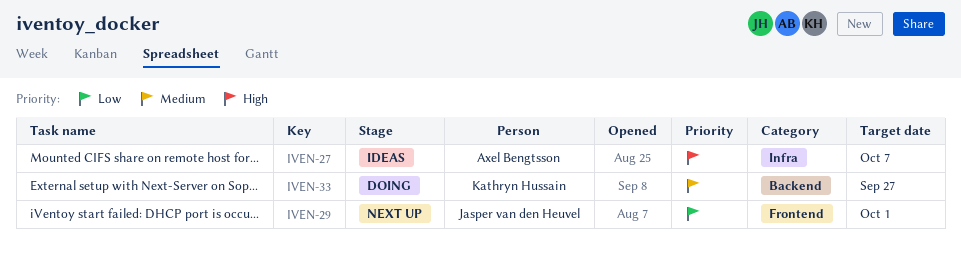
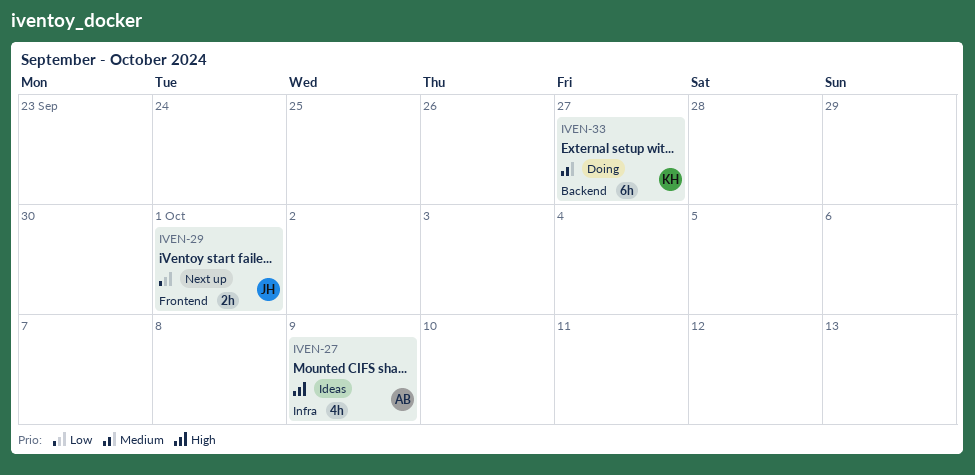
IVEN-27, due: Oct 7 -> Oct 9

